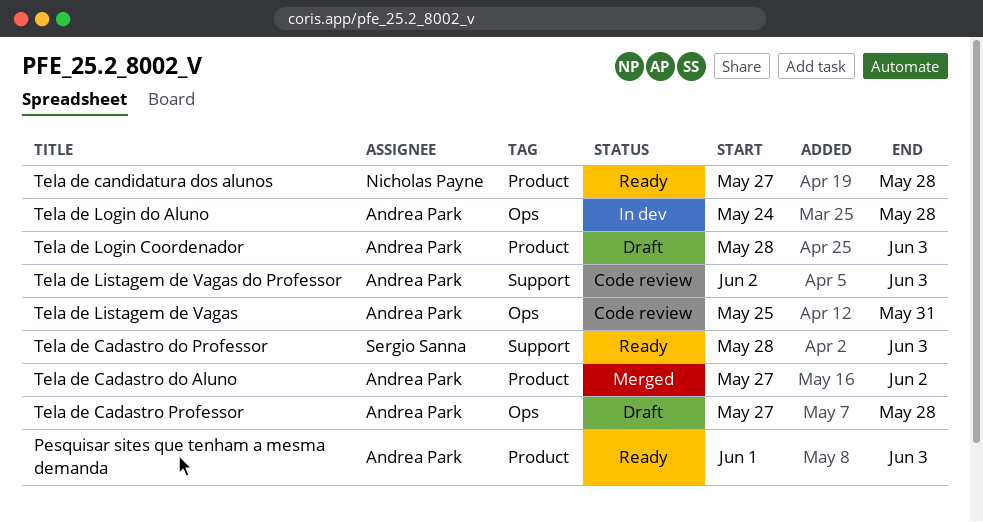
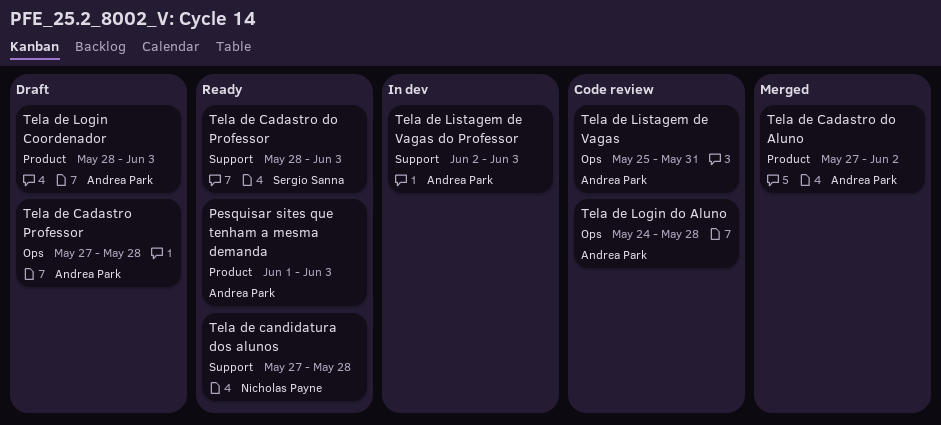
Tela de candidatura dos alunos, label: Product -> Support
Tela de Listagem de Vagas do Professor, status: Code review -> In dev
Tela de Login do Aluno, status: In dev -> Code review

